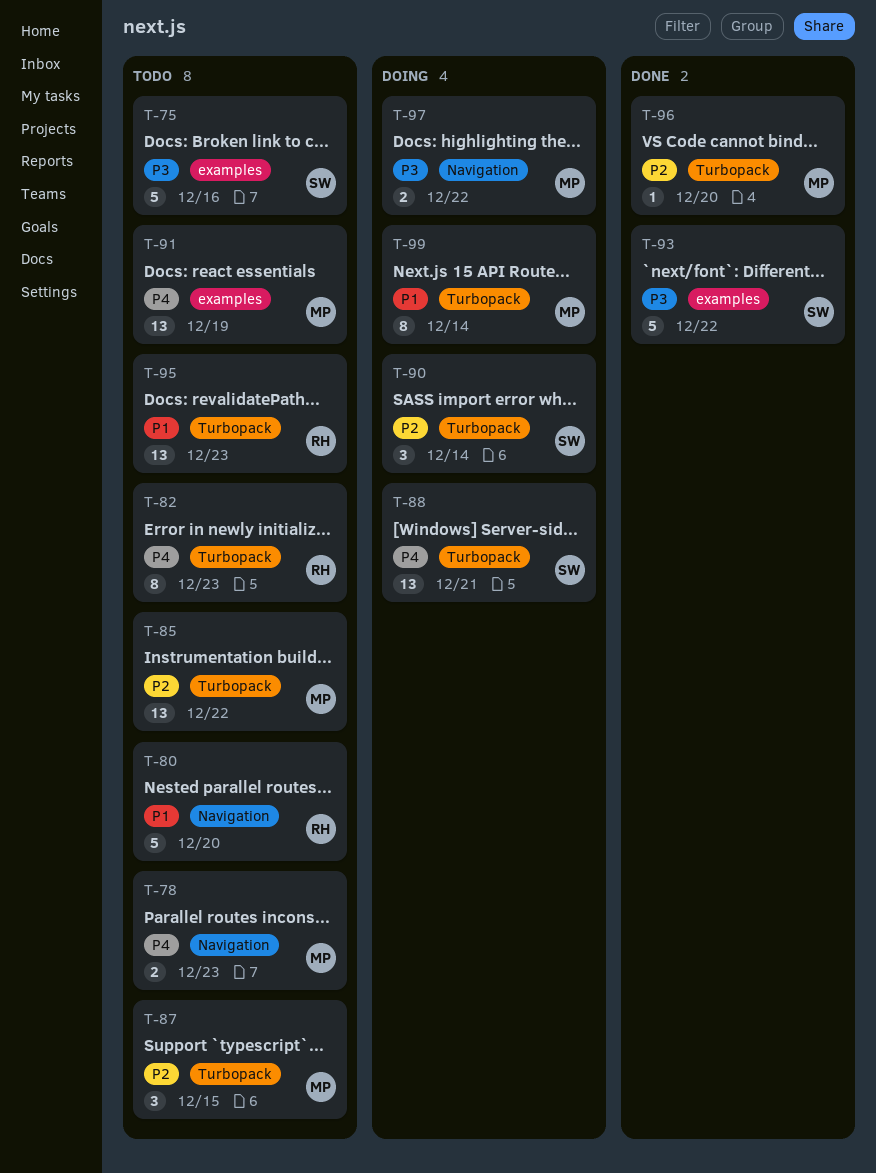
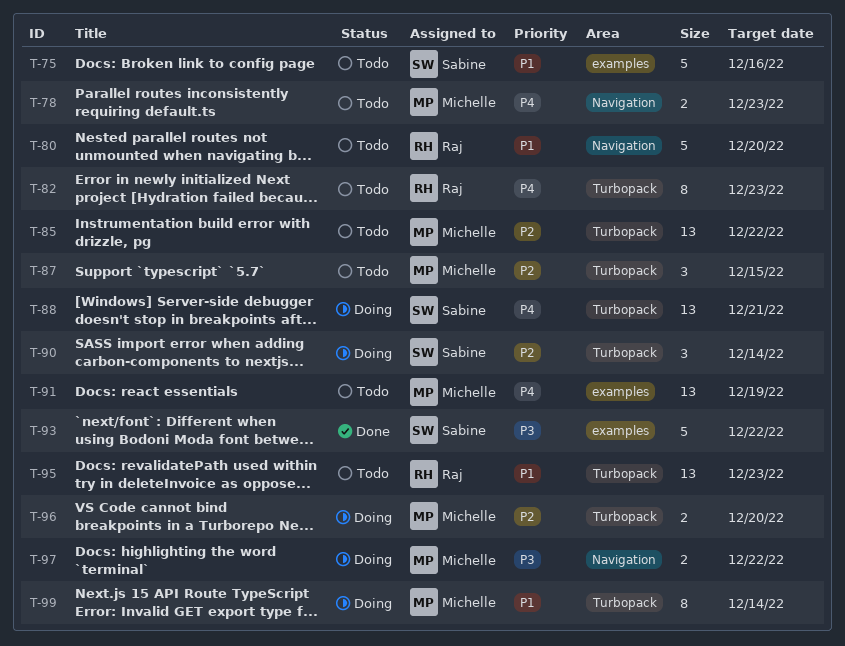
T-75, priority: P3 -> P1
T-96, status: Done -> Doing
T-96, estimate: 1 -> 2

